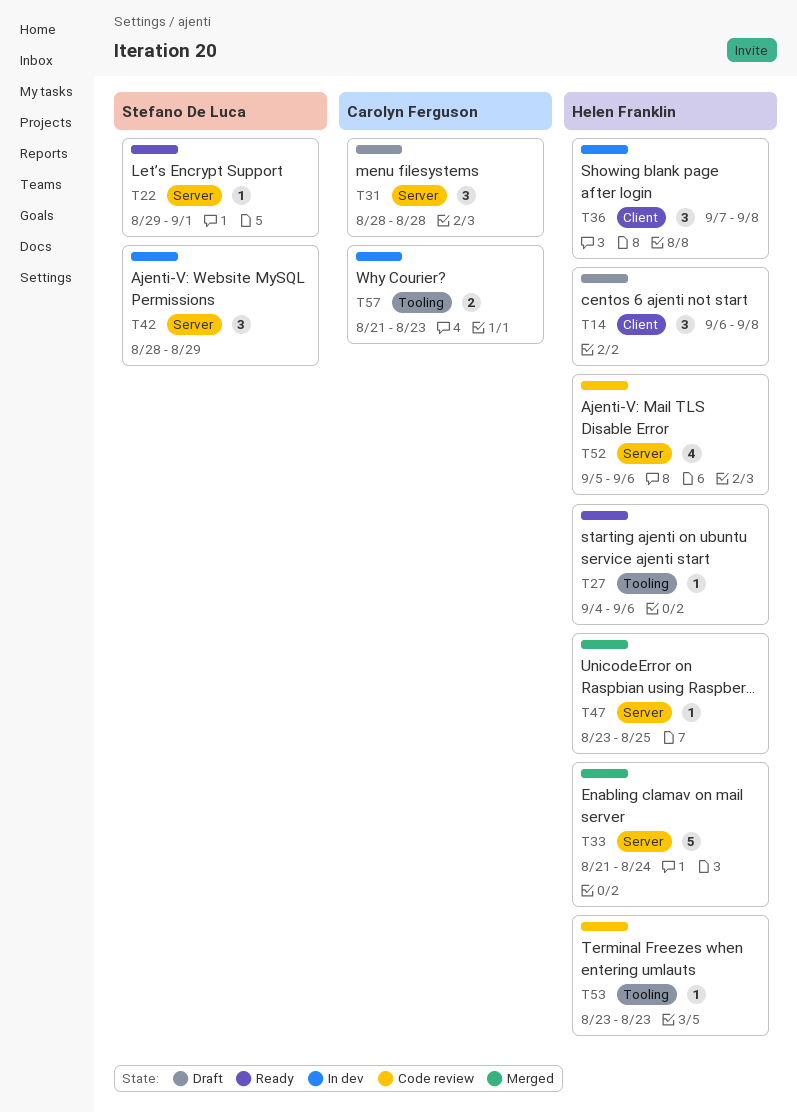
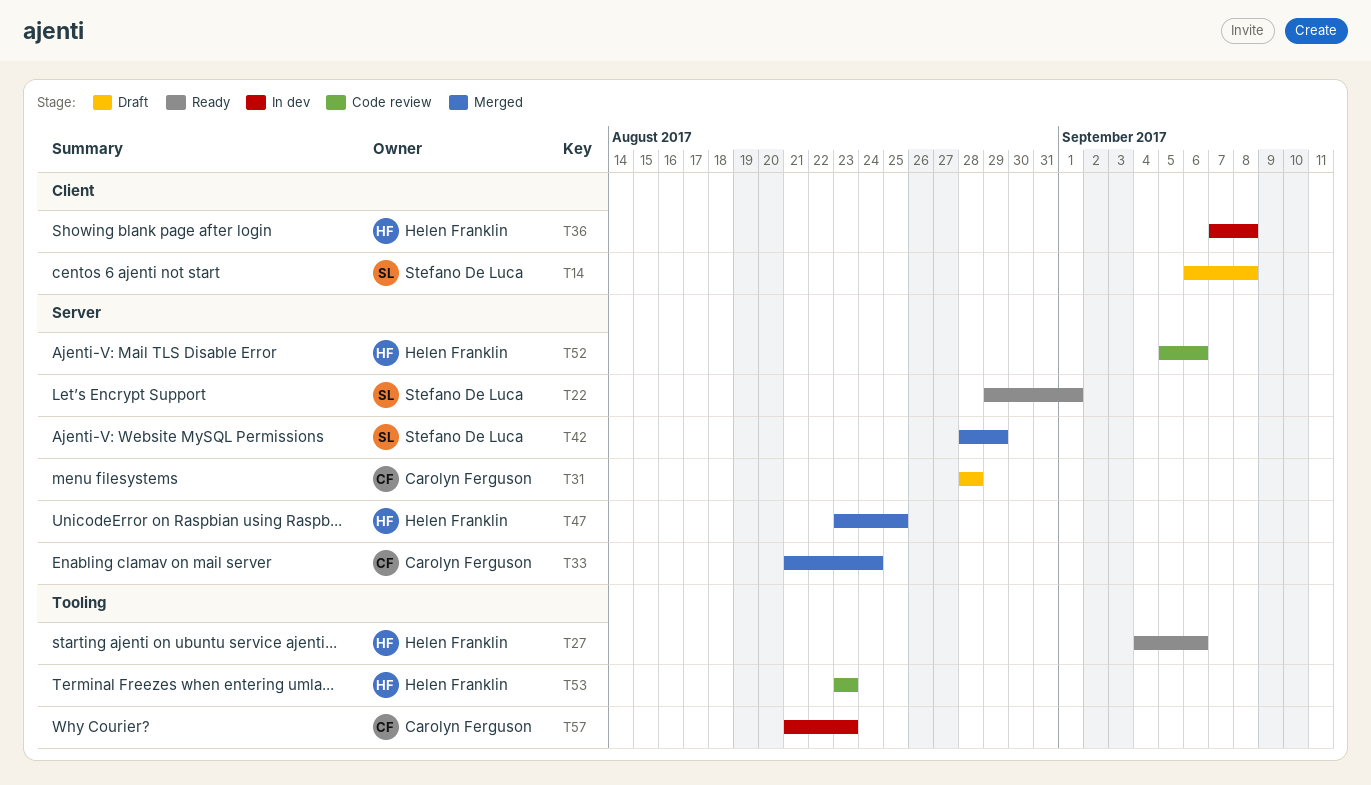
T14, owner: Helen Franklin -> Stefano De Luca
T33, owner: Helen Franklin -> Carolyn Ferguson
T42, status: In dev -> Merged

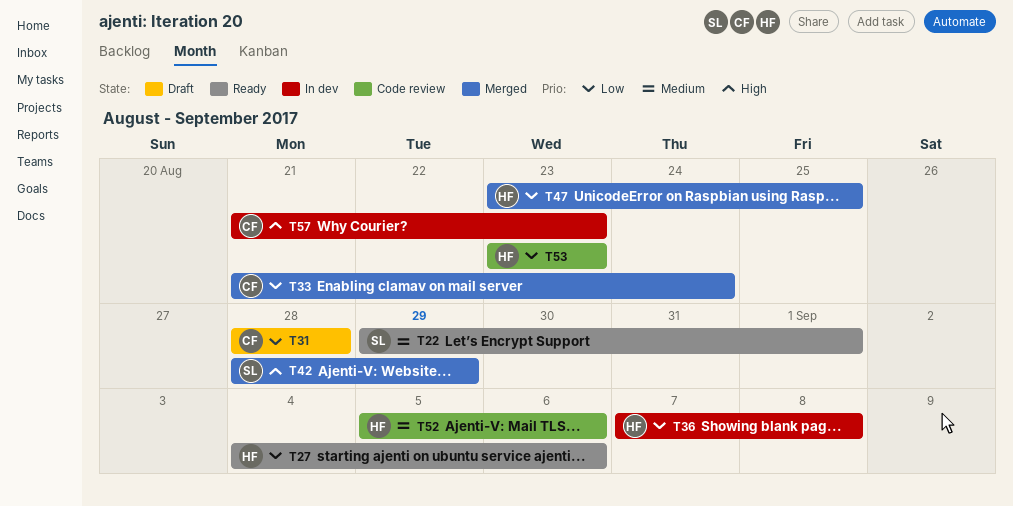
T14: present -> none

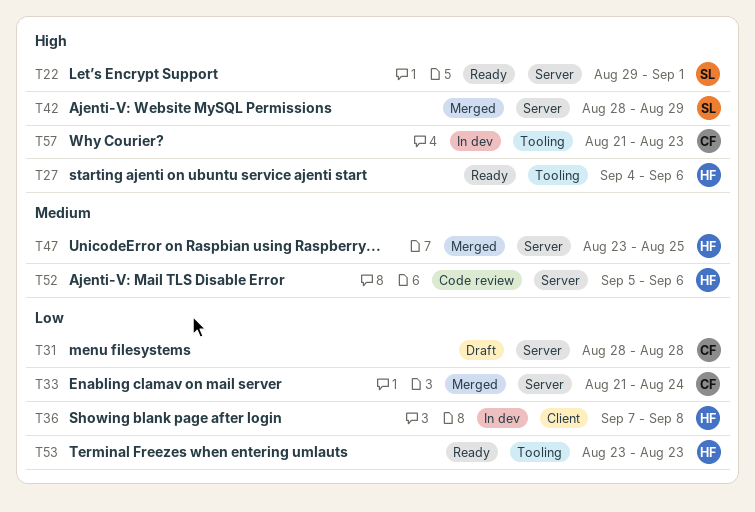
T22, priority: Medium -> High
T27, priority: Low -> High
T47, priority: Low -> Medium
T53, status: Code review -> Ready

